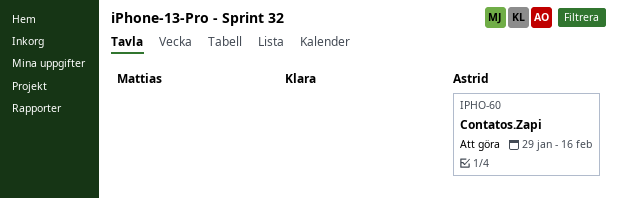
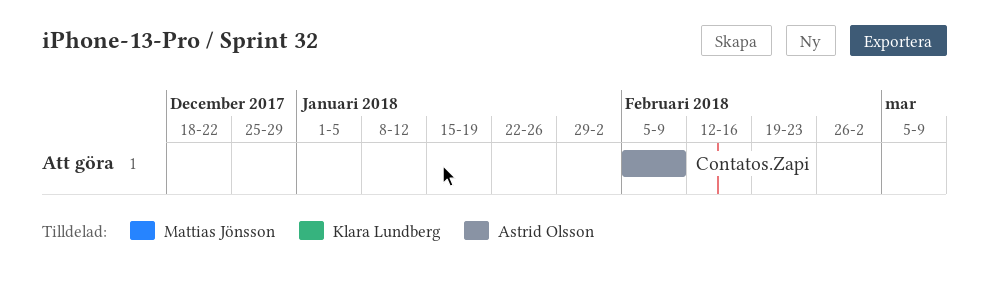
Contatos.Zapi, start: Jan 29 -> Feb 5
Contatos.Zapi, due: Feb 16 -> Feb 9

